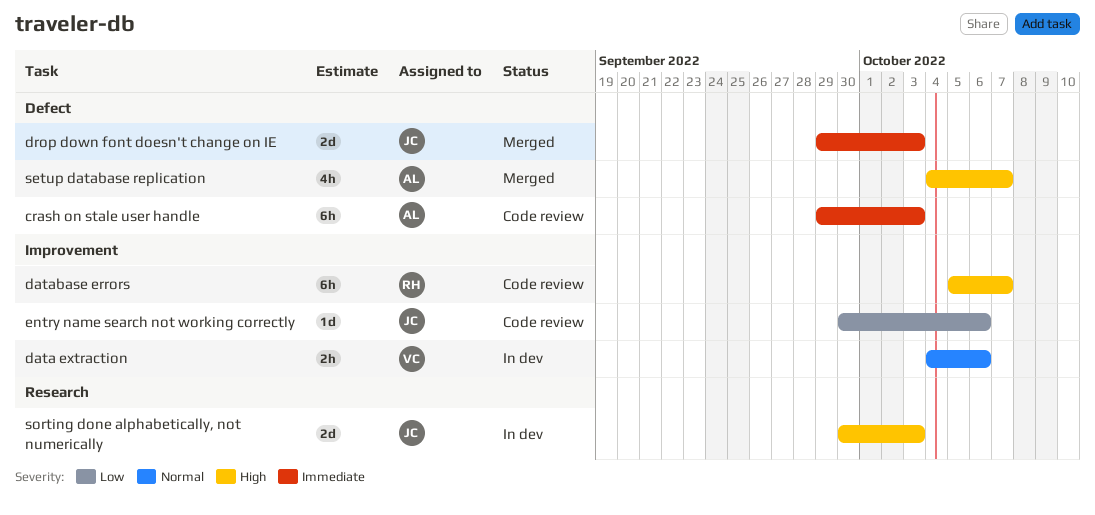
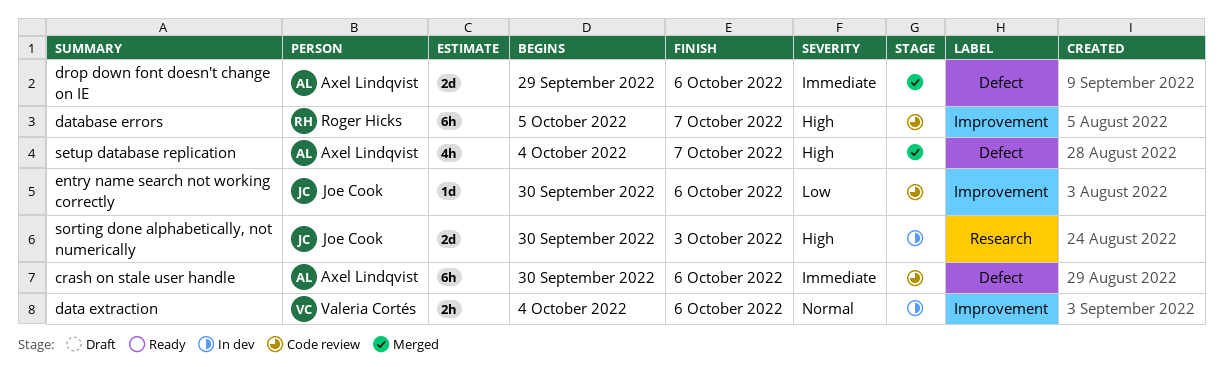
crash on stale user handle, start: Sep 29 -> Sep 30
crash on stale user handle, due: Oct 3 -> Oct 6
drop down font doesn't change on IE, owner: Joe Cook -> Axel Lindqvist
drop down font doesn't change on IE, due: Oct 3 -> Oct 6

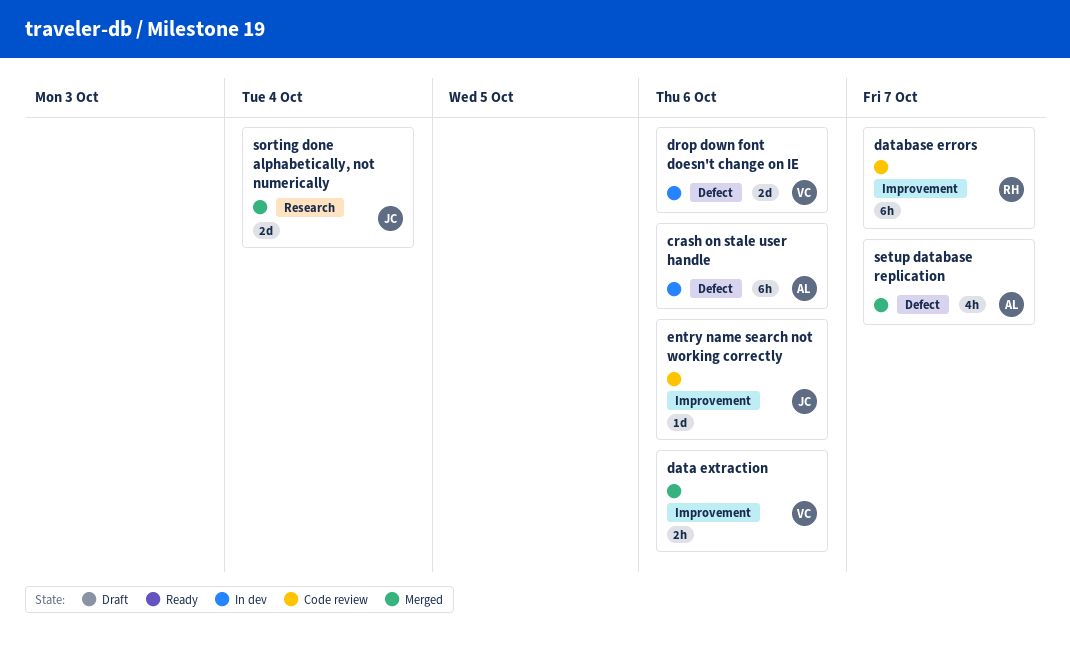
crash on stale user handle, status: Code review -> In dev
data extraction, status: In dev -> Merged
drop down font doesn't change on IE, status: Merged -> In dev
drop down font doesn't change on IE, owner: Axel Lindqvist -> Valeria Cortés
sorting done alphabetically, not numerically, status: In dev -> Merged
sorting done alphabetically, not numerically, due: Oct 3 -> Oct 4

